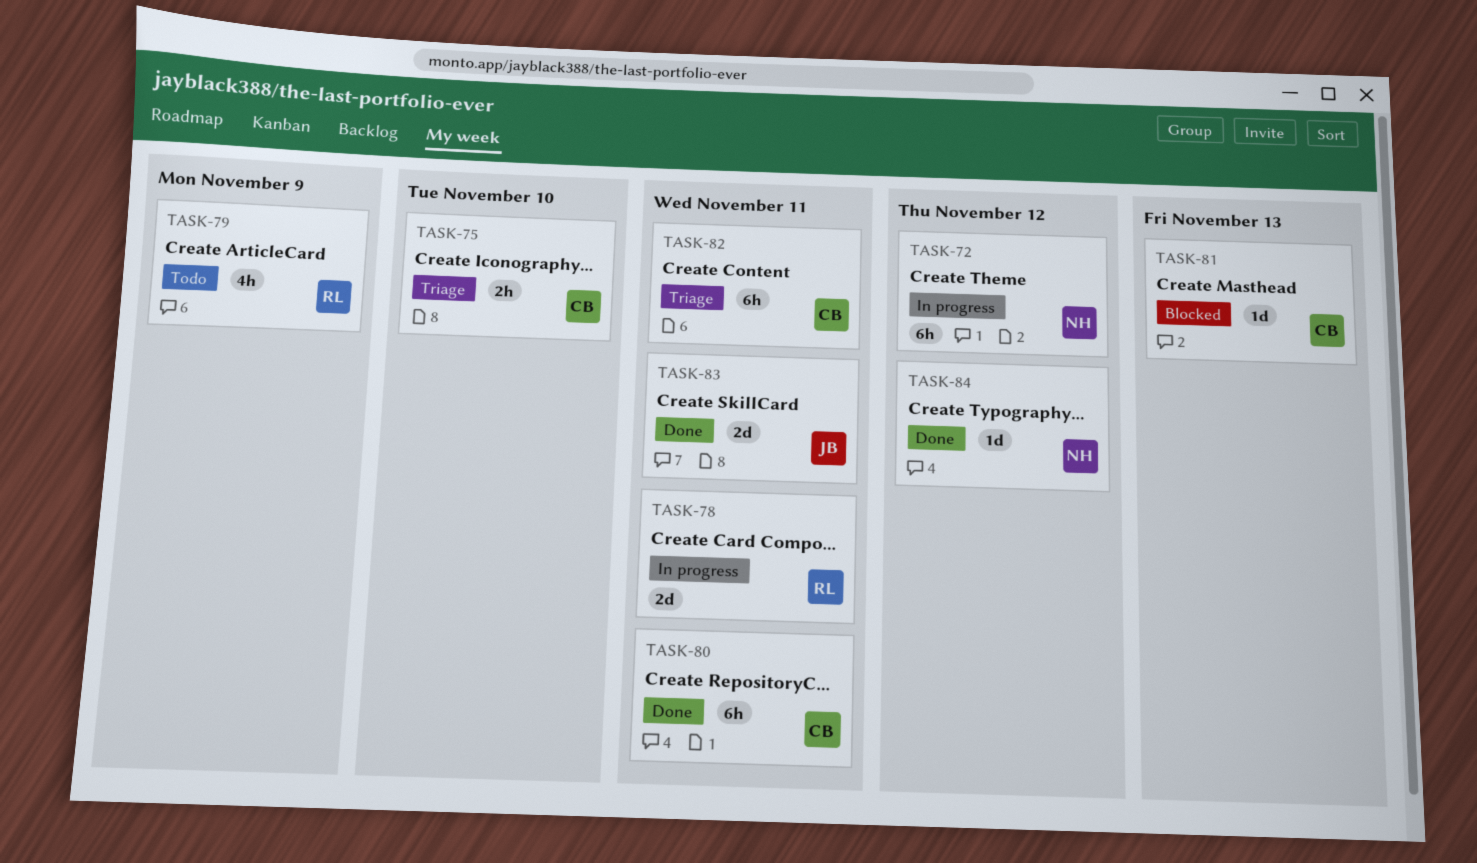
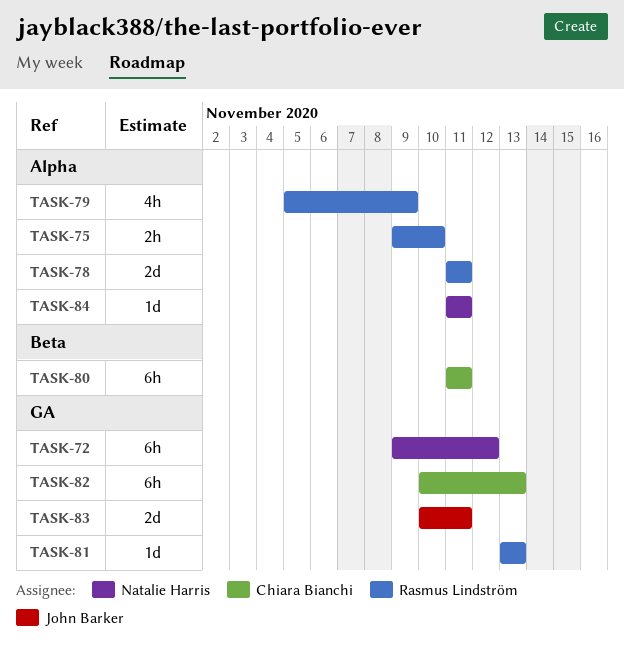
TASK-75, owner: Chiara Bianchi -> Rasmus Lindström
TASK-81, owner: Chiara Bianchi -> Rasmus Lindström
TASK-82, due: Nov 11 -> Nov 13
TASK-84, due: Nov 12 -> Nov 11

